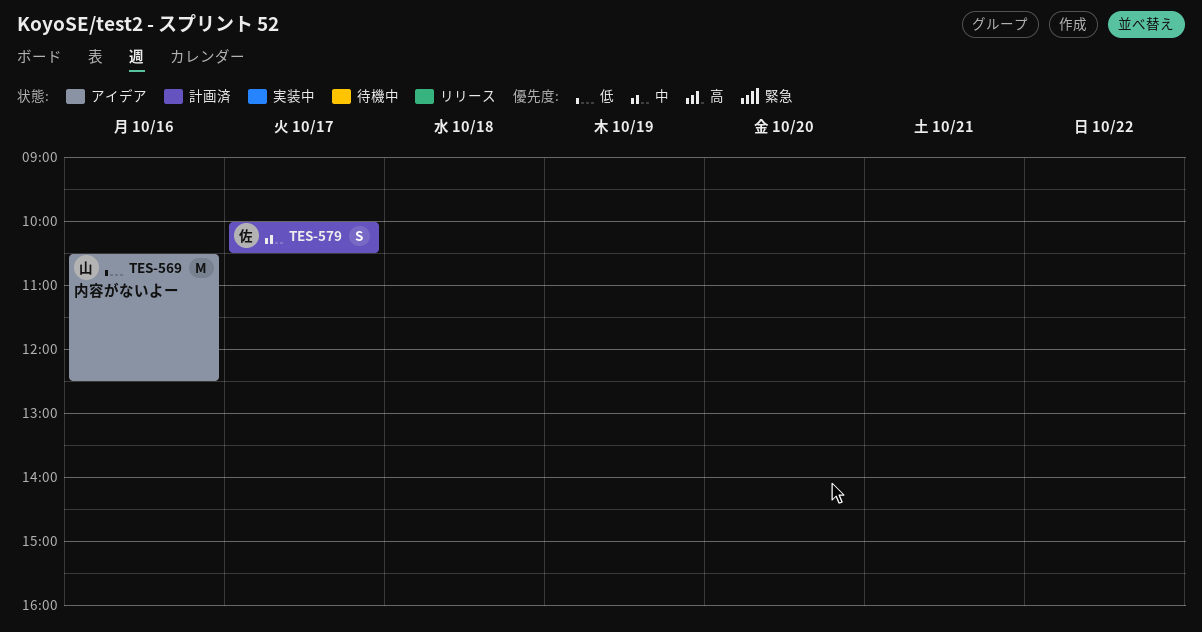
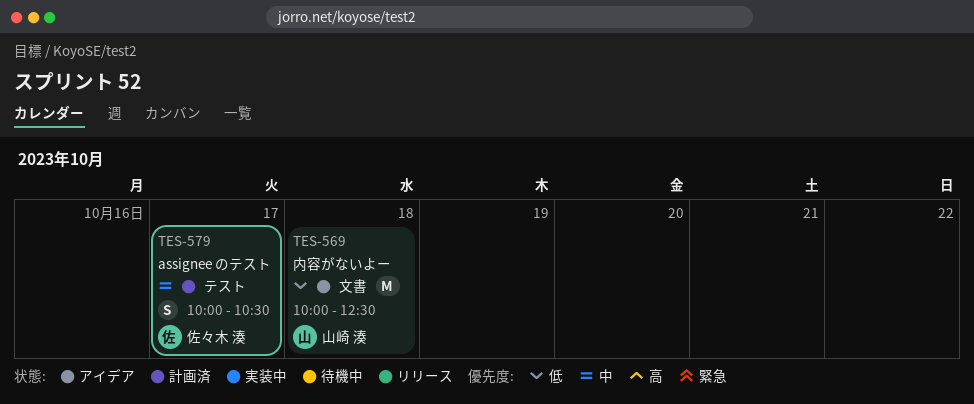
TES-569, day: Oct 16 -> Oct 18
TES-569, begins: 10:30 -> 10:00

